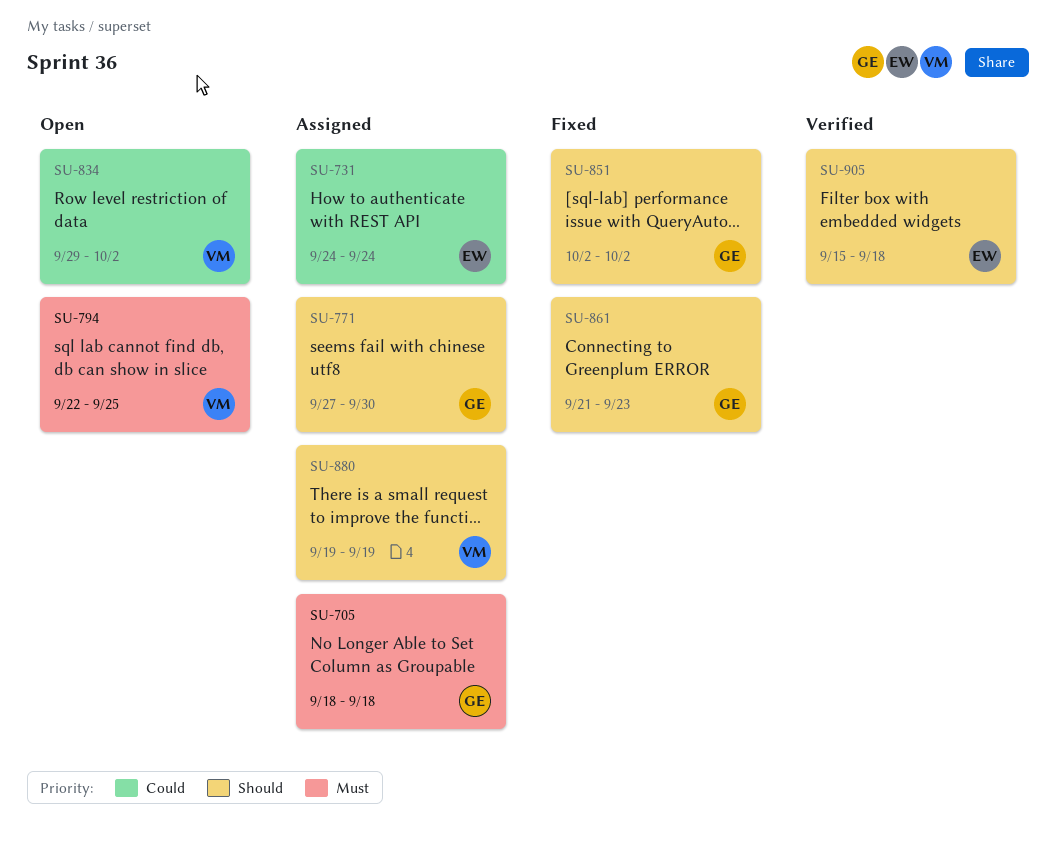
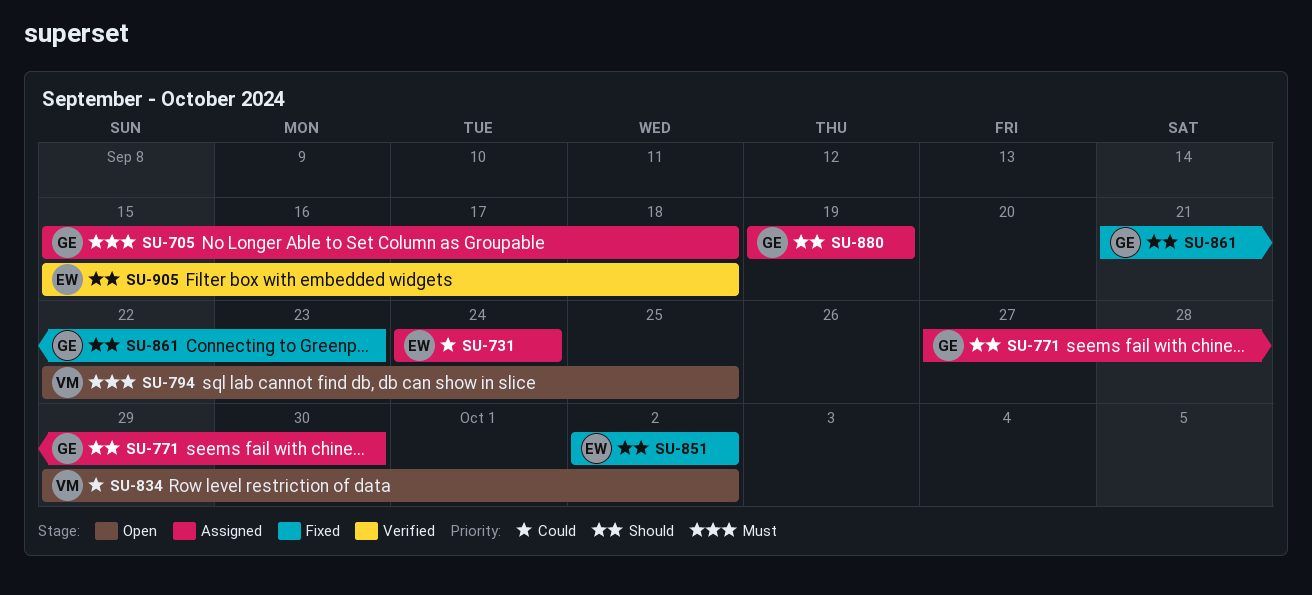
SU-705, start: Sep 18 -> Sep 15
SU-851, owner: GE -> EW
SU-880, owner: VM -> GE

